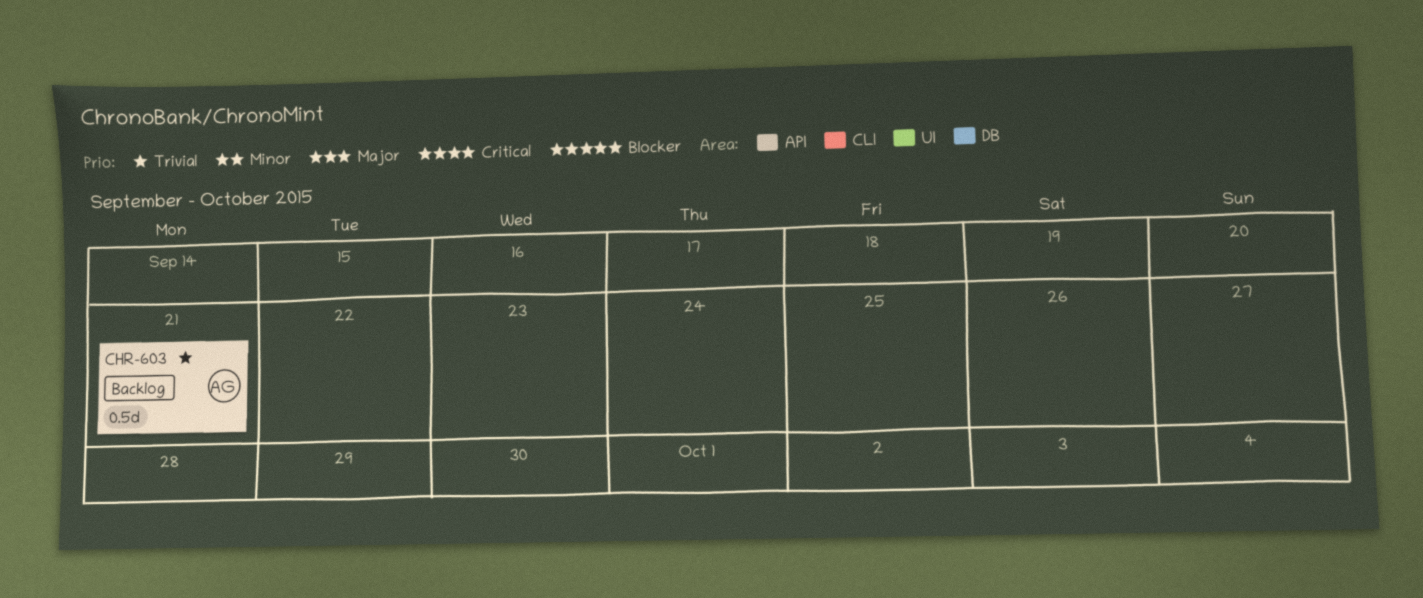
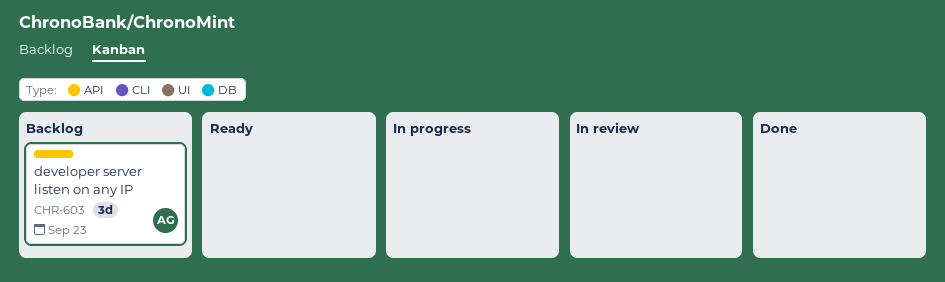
CHR-603, estimate: 0.5d -> 3d
CHR-603, due: Sep 21 -> Sep 23

